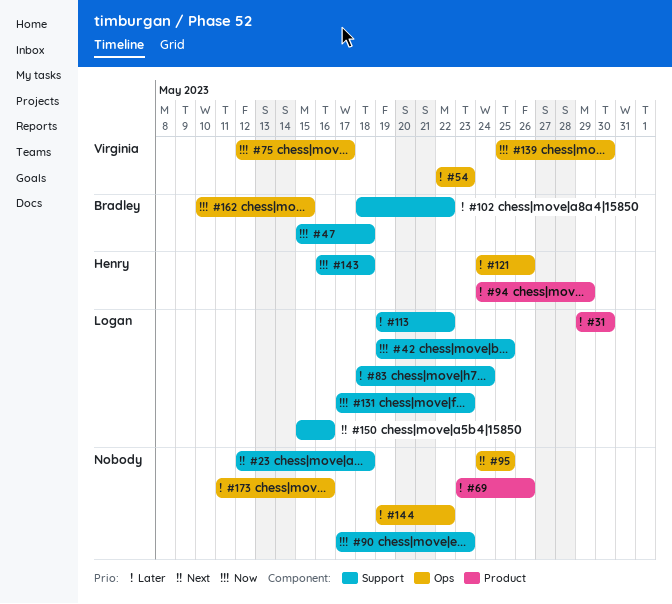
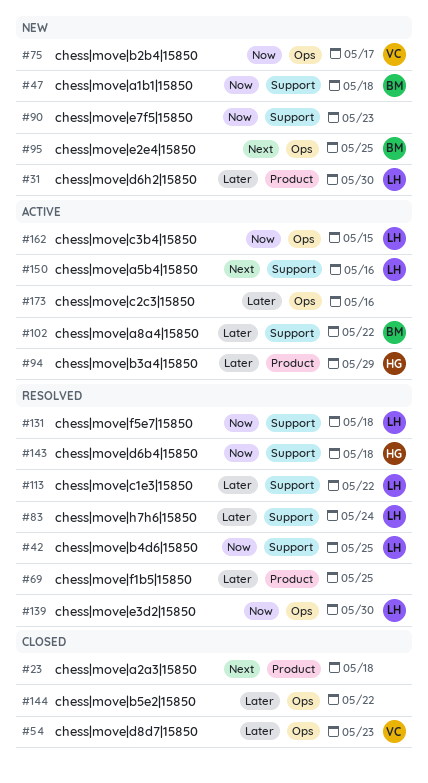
#23, label: Support -> Product
#69, due: May 26 -> May 25
#95, owner: none -> Bradley
#121: present -> none
#131, due: May 23 -> May 18
#139, owner: Virginia -> Logan
#162, owner: Bradley -> Logan

